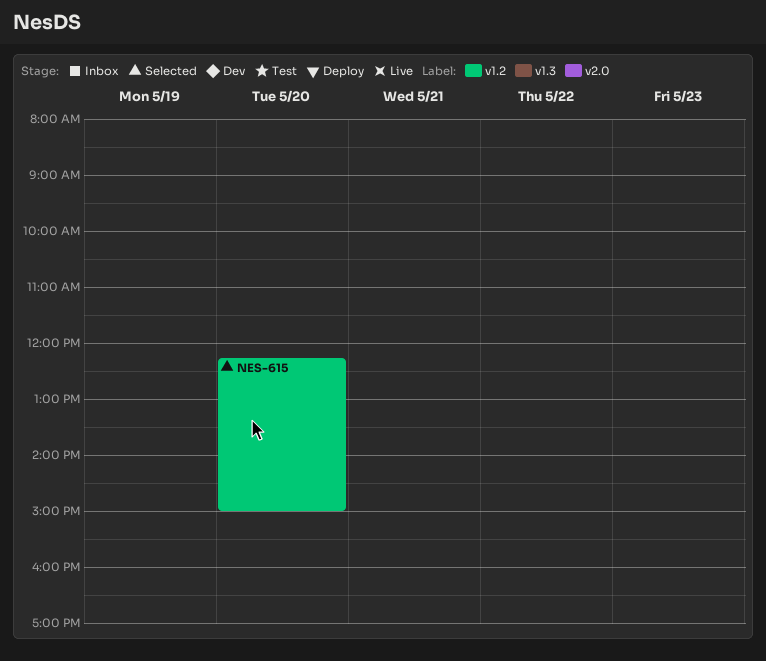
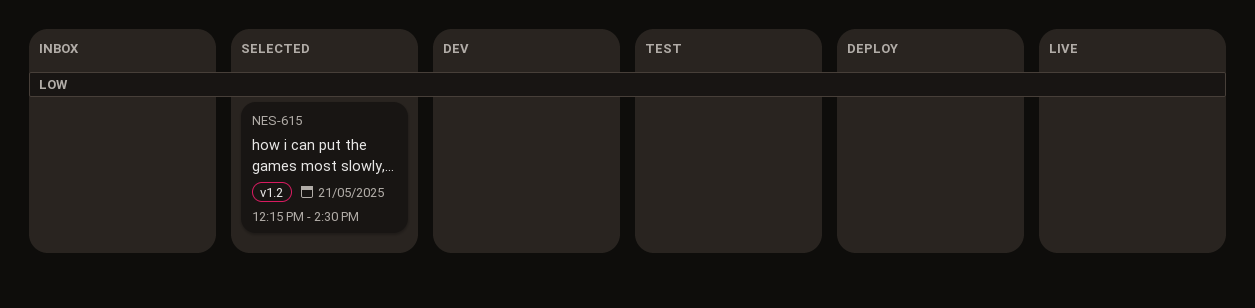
NES-615, day: May 20 -> May 21
NES-615, ends: 15:00 -> 14:30

